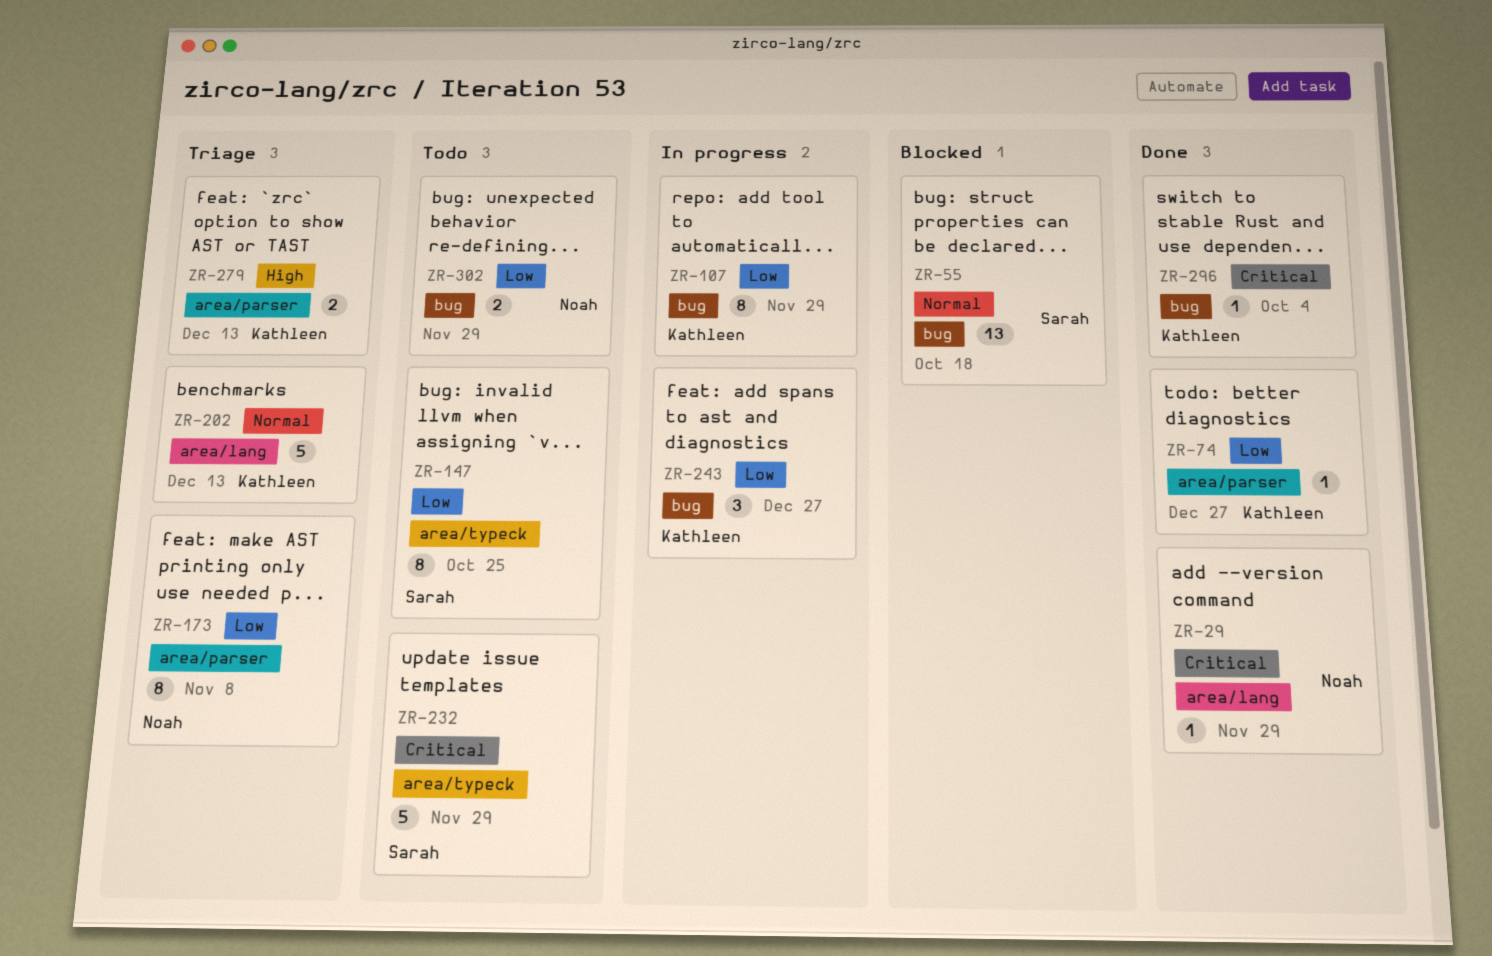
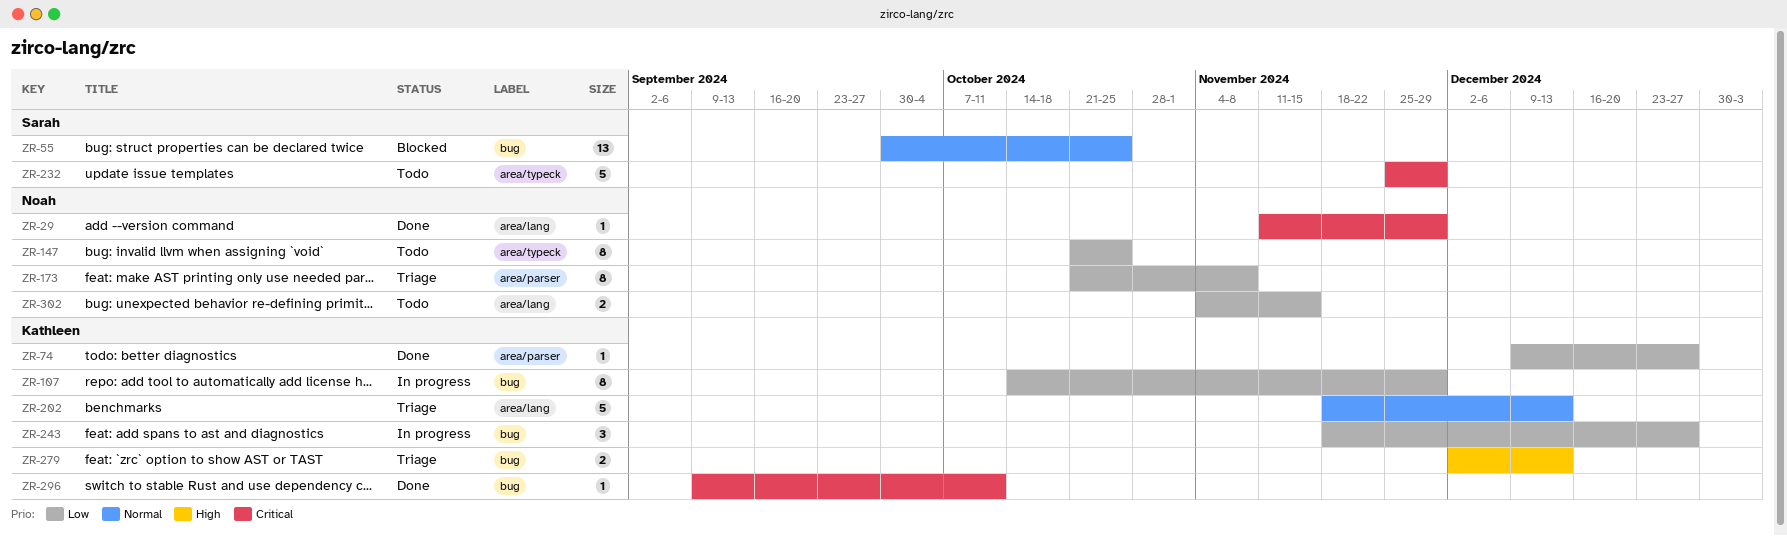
ZR-55, due: Oct 18 -> Oct 25
ZR-147, owner: Sarah -> Noah
ZR-279, label: area/parser -> bug
ZR-296, due: Oct 4 -> Oct 11
ZR-302, label: bug -> area/lang
ZR-302, due: Nov 29 -> Nov 15

